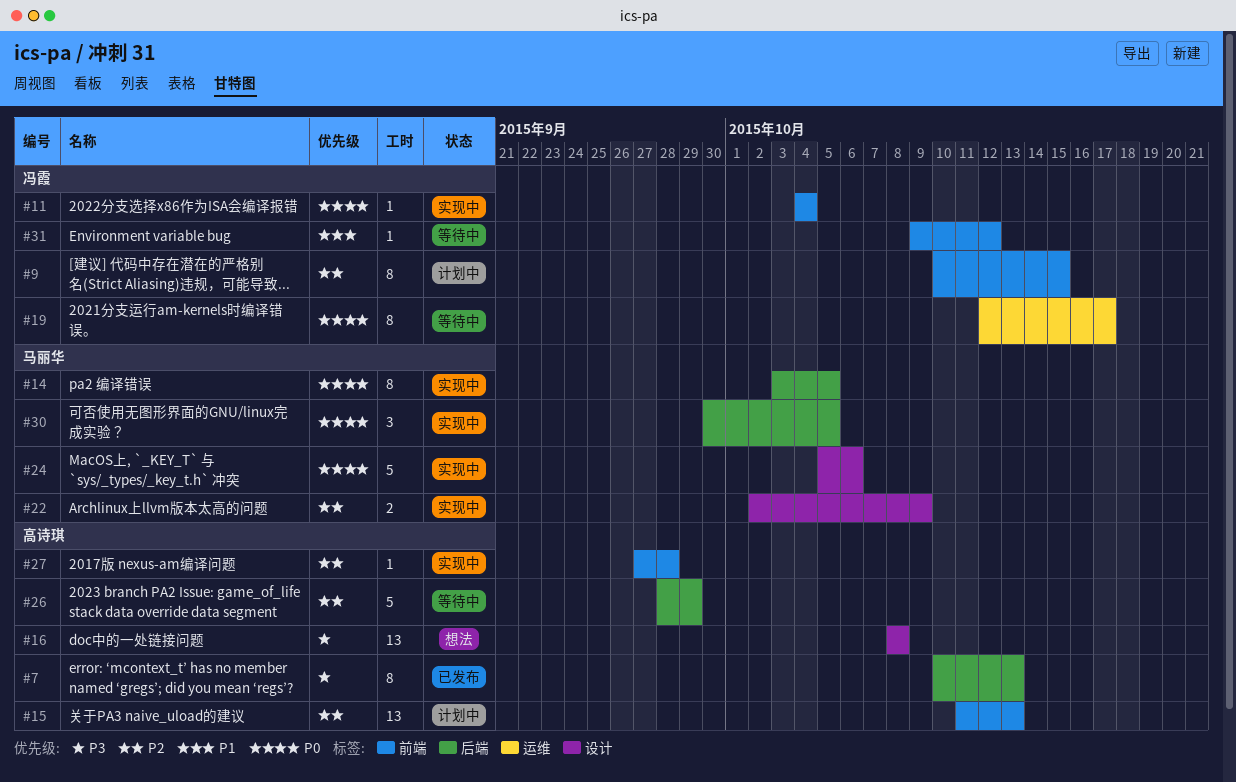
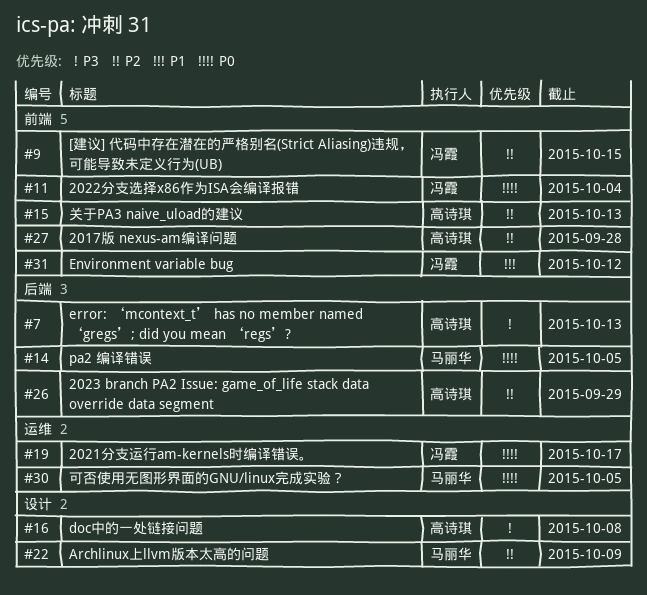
#24: present -> none
#30, label: 后端 -> 运维

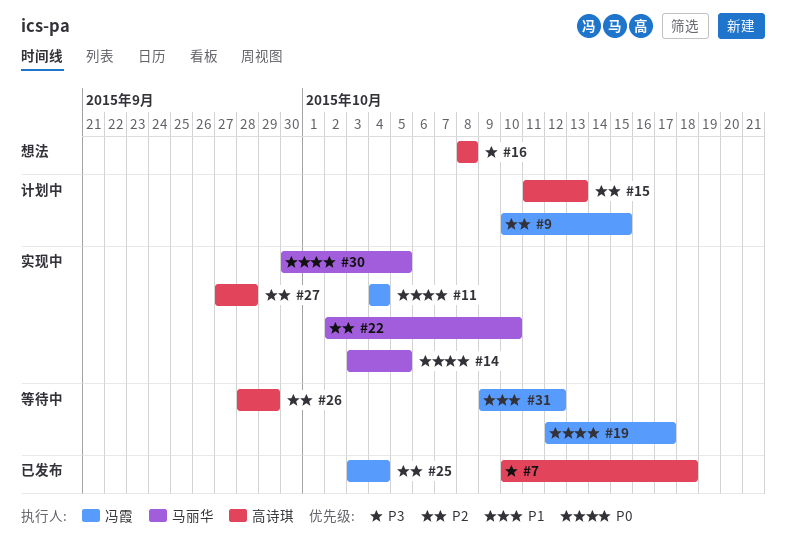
#7, due: Oct 13 -> Oct 18
#22, due: Oct 9 -> Oct 10
#25: none -> present

